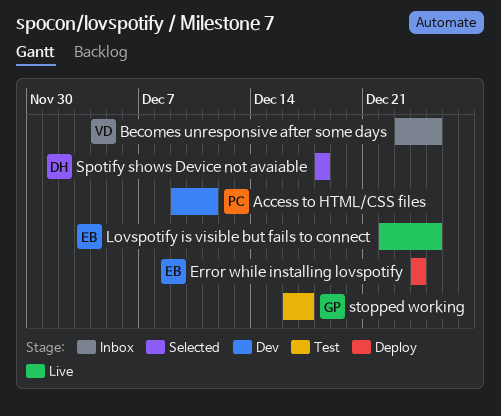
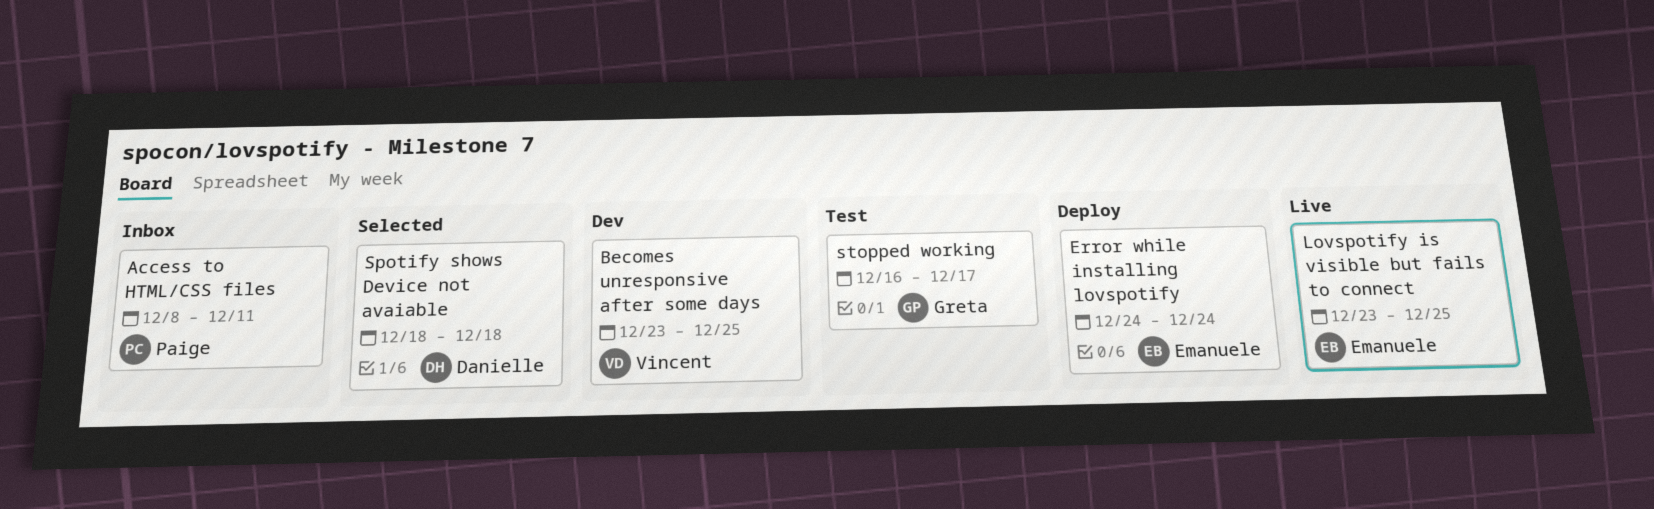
Access to HTML/CSS files, status: Dev -> Inbox
Access to HTML/CSS files, start: Dec 9 -> Dec 8
Becomes unresponsive after some days, status: Inbox -> Dev
Lovspotify is visible but fails to connect, start: Dec 22 -> Dec 23

